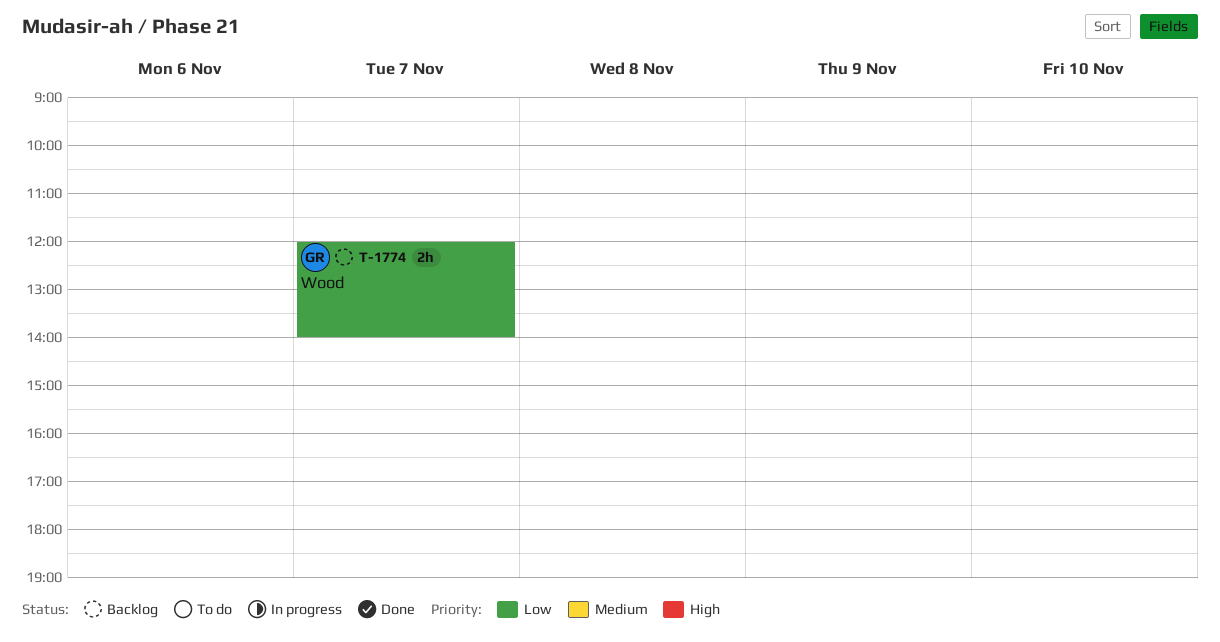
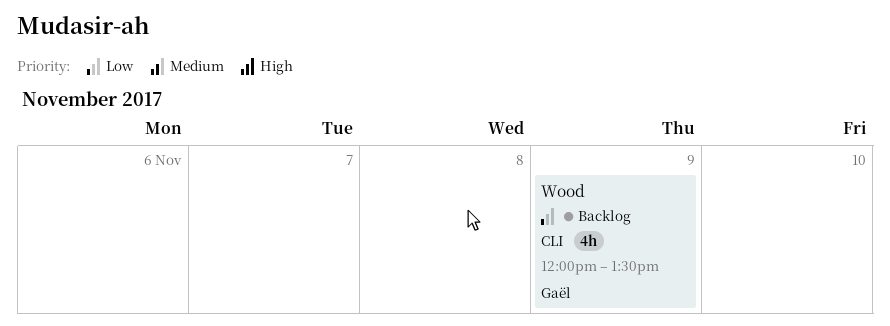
Wood, estimate: 2h -> 4h
Wood, day: Nov 7 -> Nov 9
Wood, ends: 14:00 -> 13:30

